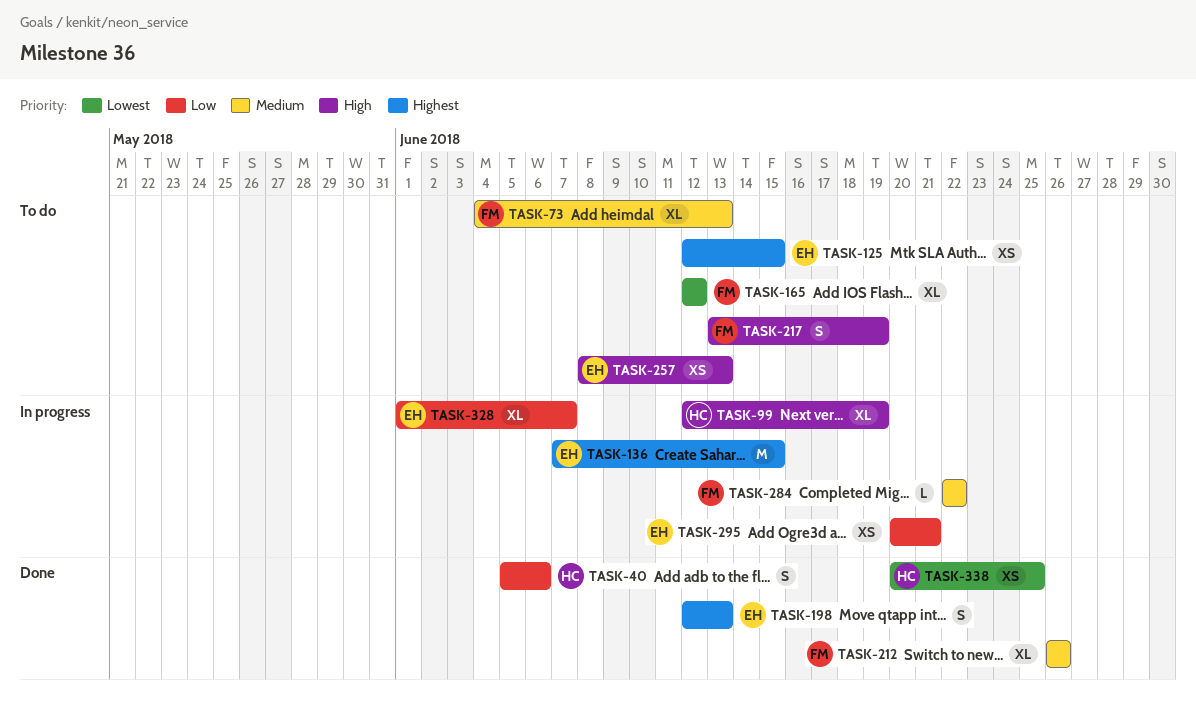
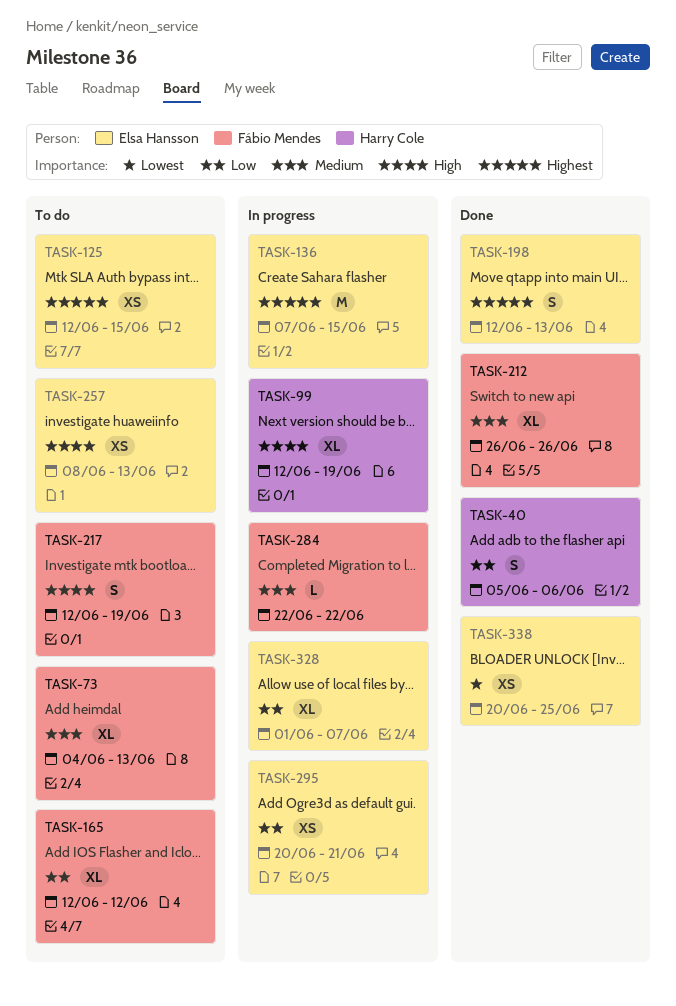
TASK-165, priority: Lowest -> Low
TASK-217, start: Jun 13 -> Jun 12
TASK-338, owner: Harry Cole -> Elsa Hansson

